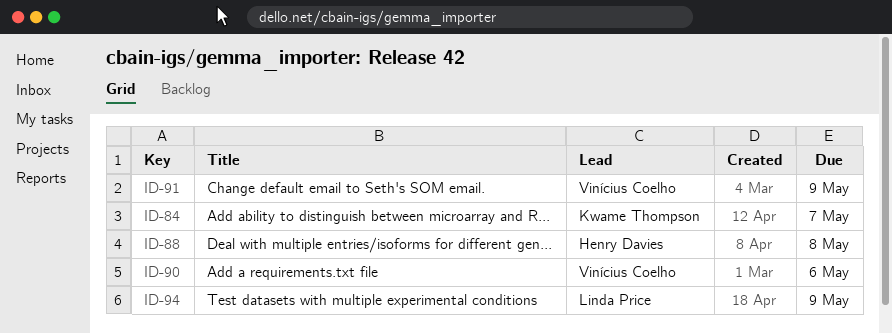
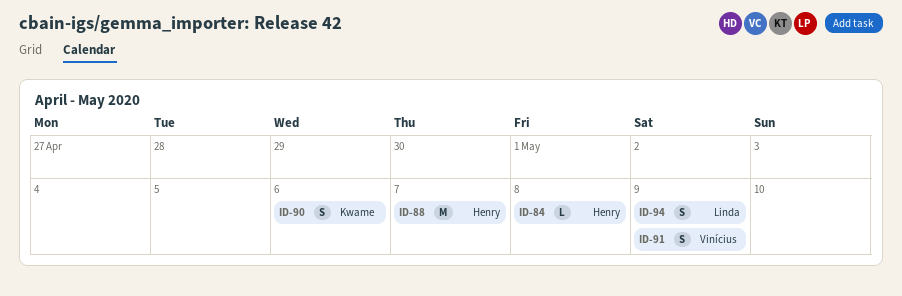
ID-84, owner: Kwame Thompson -> Henry Davies
ID-84, due: May 7 -> May 8
ID-88, due: May 8 -> May 7
ID-90, owner: Vinícius Coelho -> Kwame Thompson

